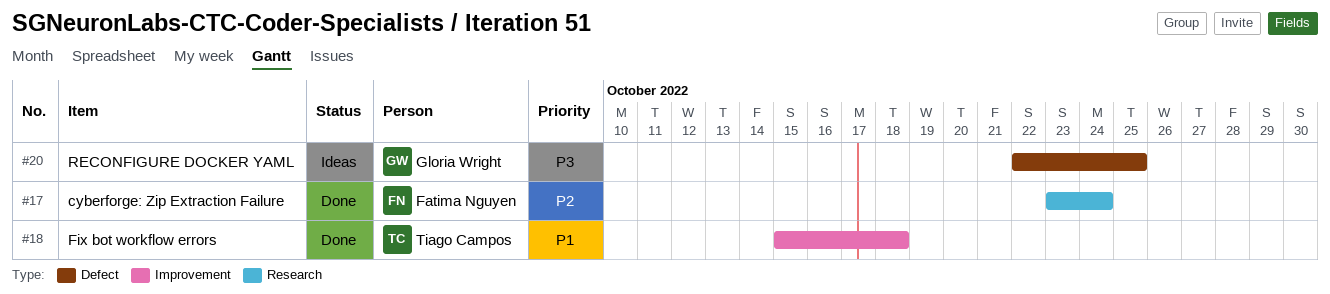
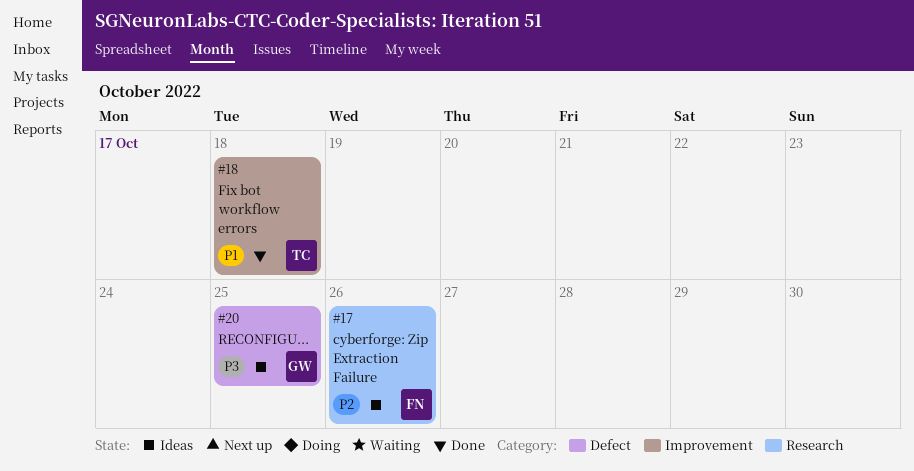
#17, status: Done -> Ideas
#17, due: Oct 24 -> Oct 26

